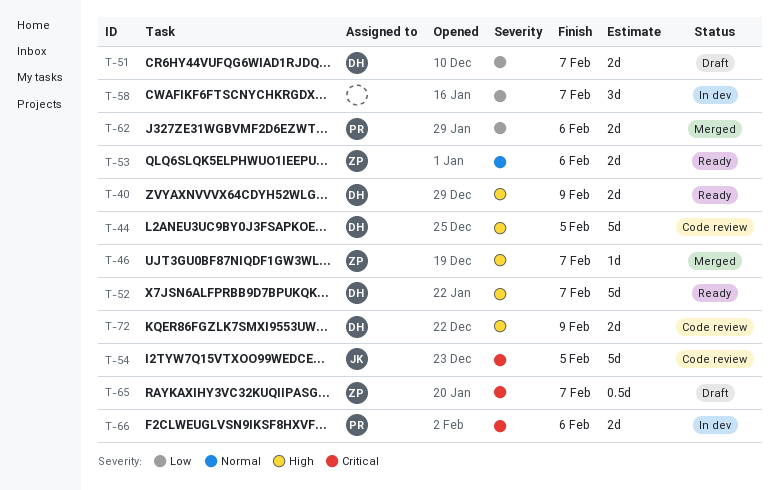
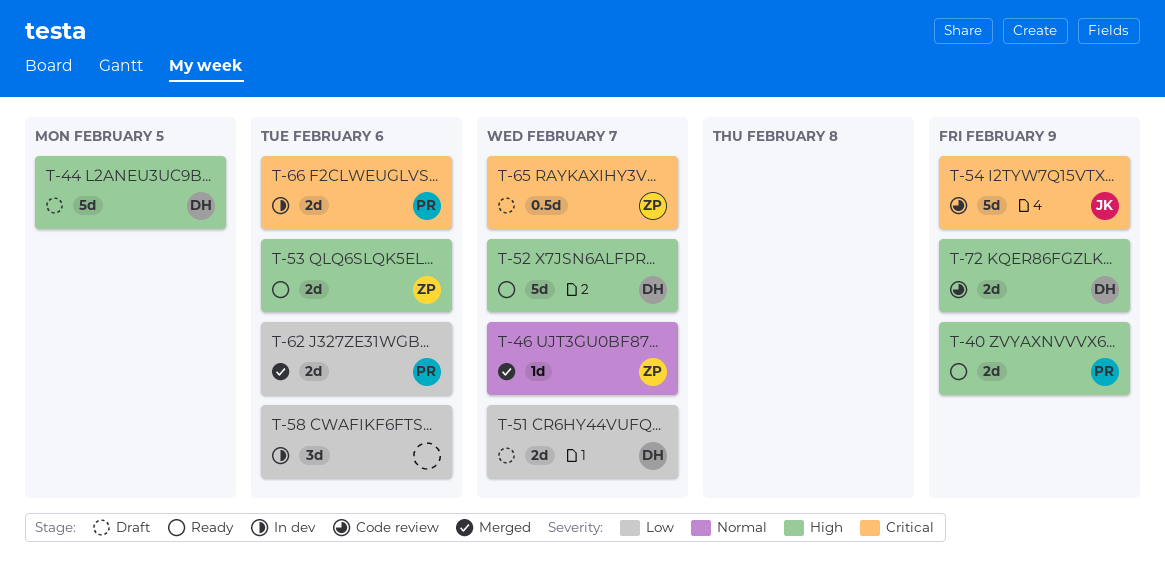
T-40, owner: DH -> PR
T-44, status: Code review -> Draft
T-46, priority: High -> Normal
T-53, priority: Normal -> High
T-54, due: Feb 5 -> Feb 9
T-58, due: Feb 7 -> Feb 6

